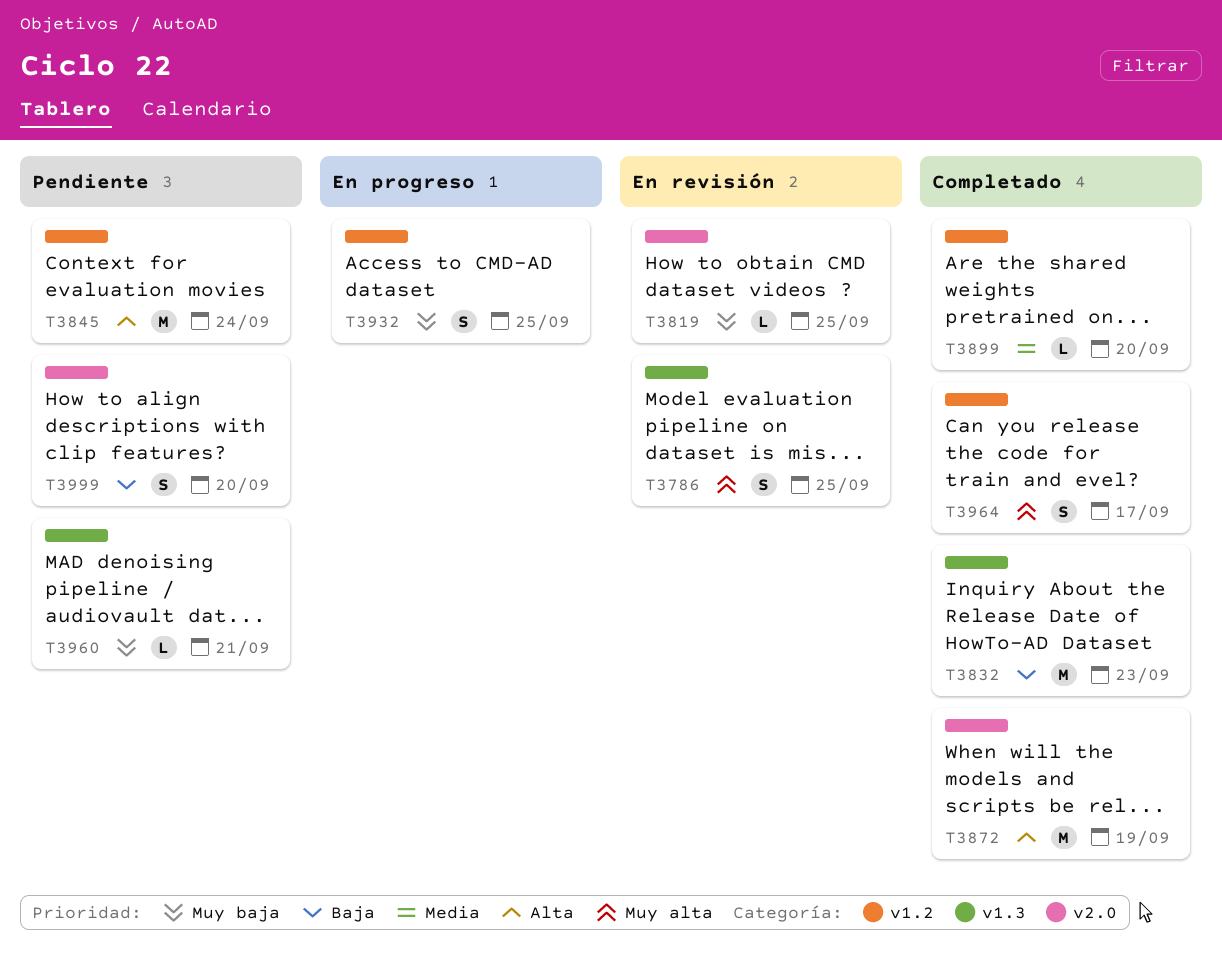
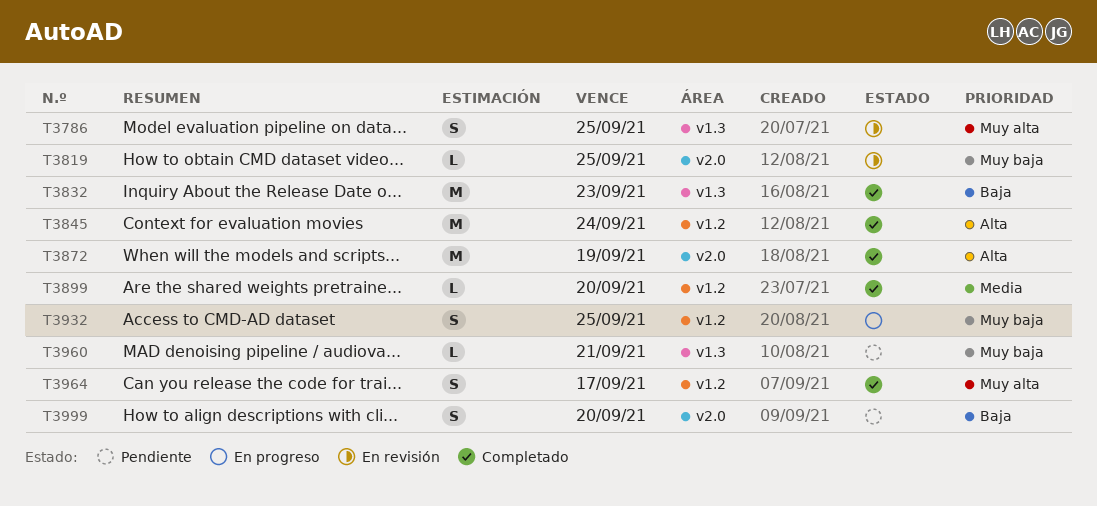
T3845, status: Pendiente -> Completado

